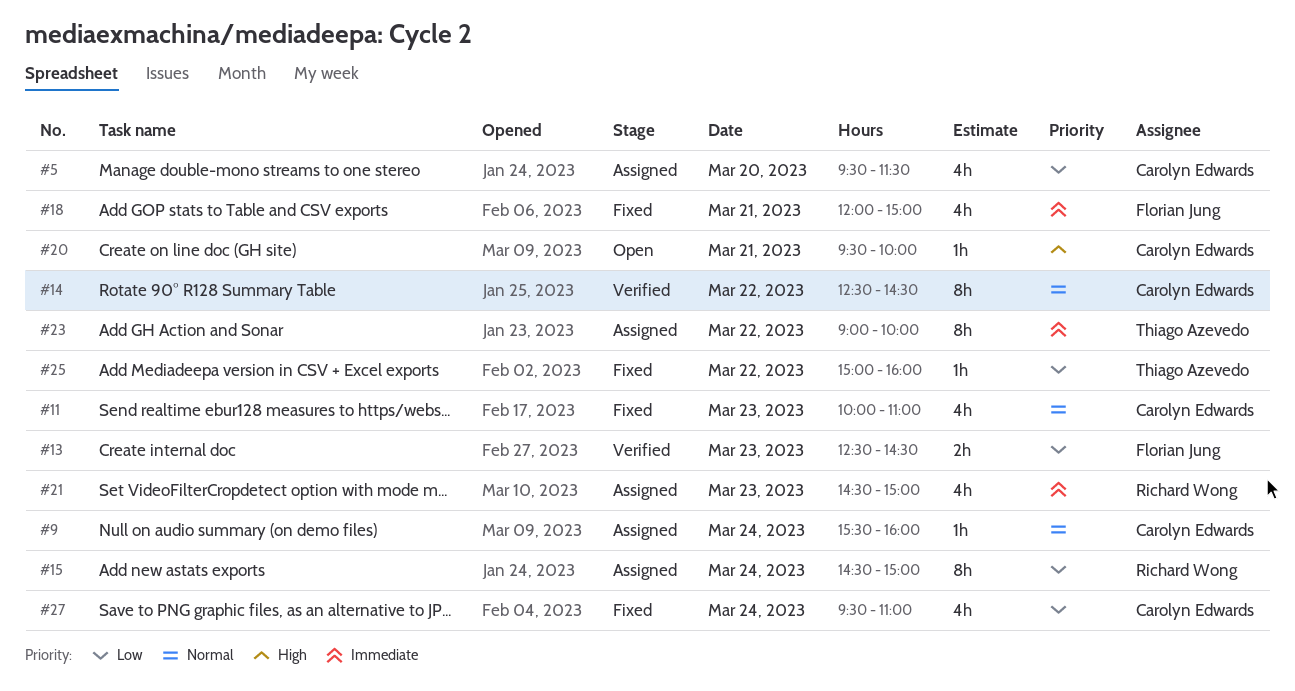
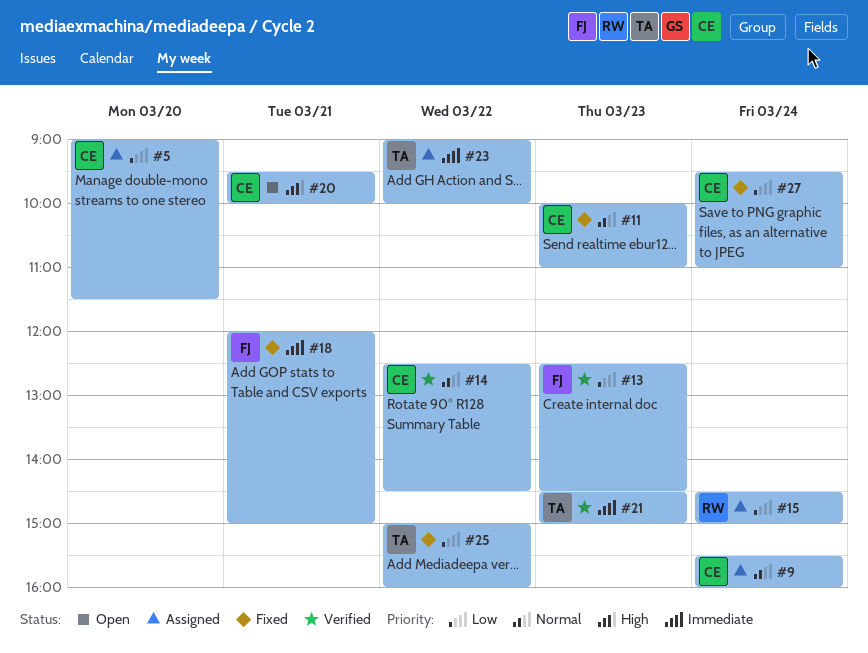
#5, begins: 09:30 -> 09:00
#21, status: Assigned -> Verified
#21, owner: Richard Wong -> Thiago Azevedo

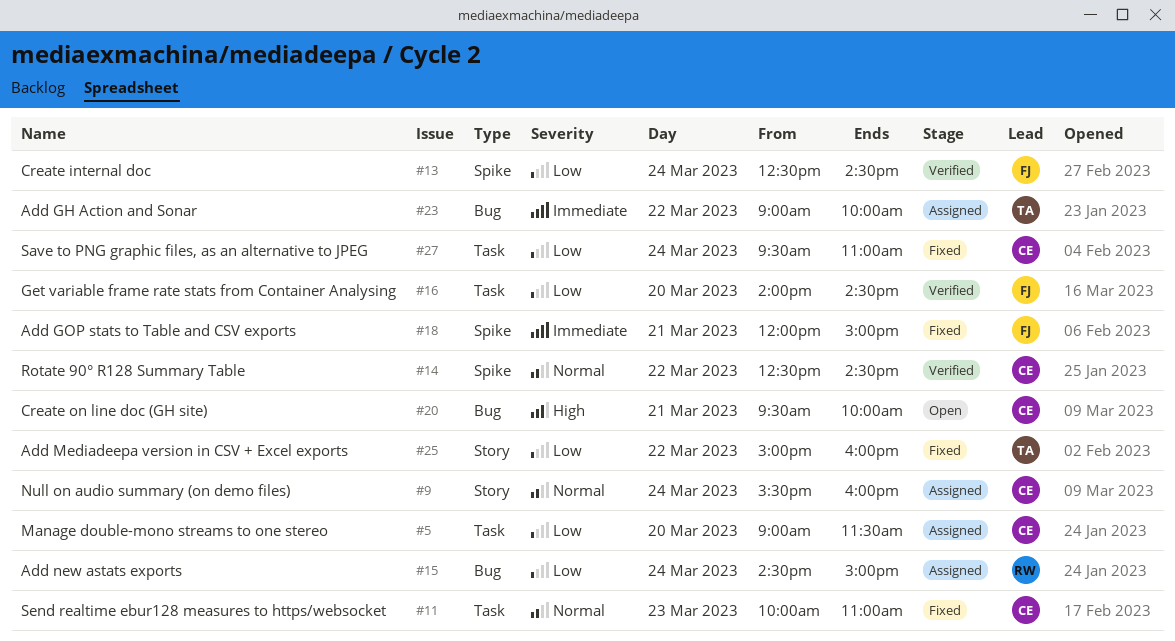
#13, day: Mar 23 -> Mar 24
#16: none -> present
#21: present -> none

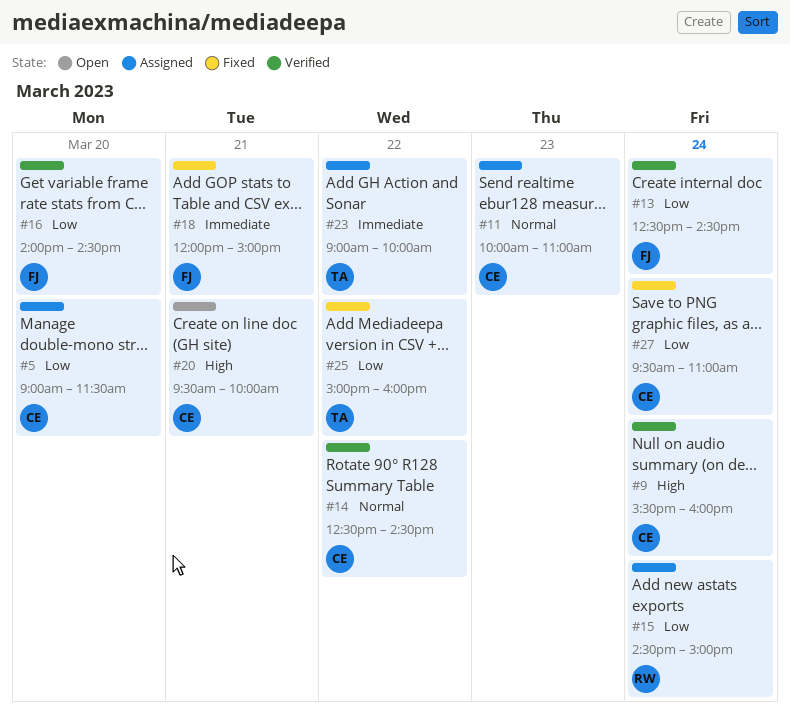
#9, status: Assigned -> Verified
#9, priority: Normal -> High
#11, status: Fixed -> Assigned

